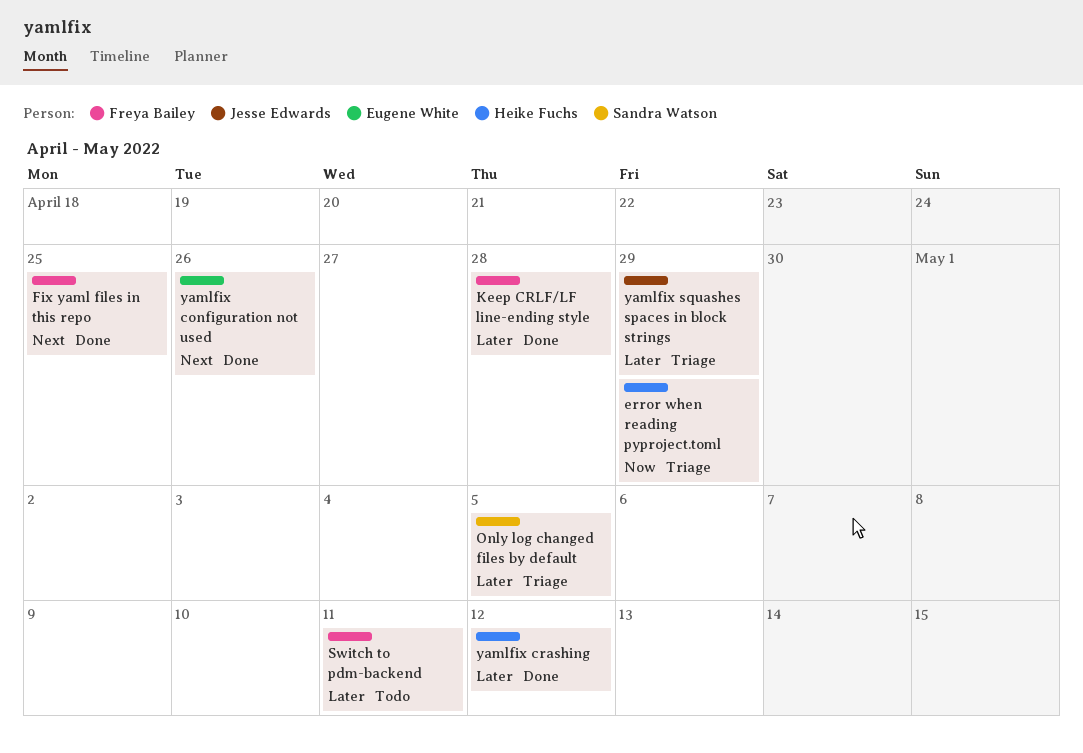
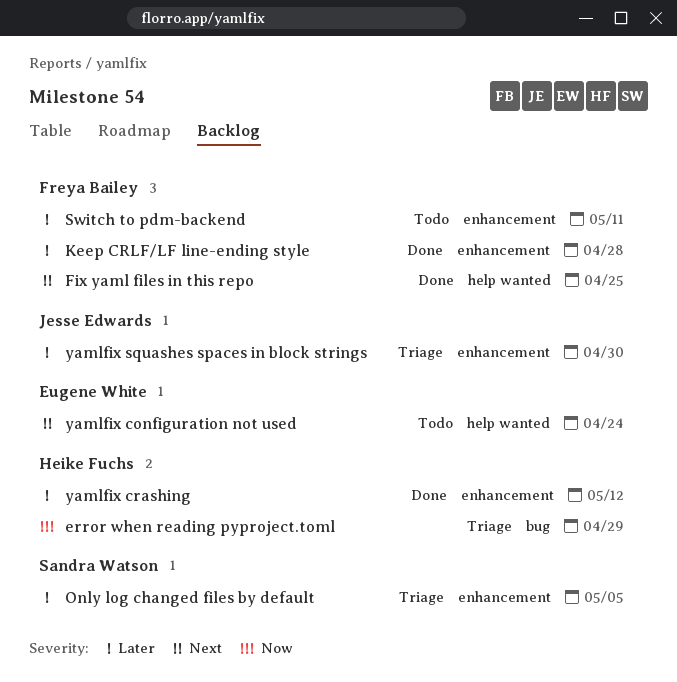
yamlfix configuration not used, status: Done -> Todo
yamlfix configuration not used, due: Apr 26 -> Apr 24
yamlfix squashes spaces in block strings, due: Apr 29 -> Apr 30

